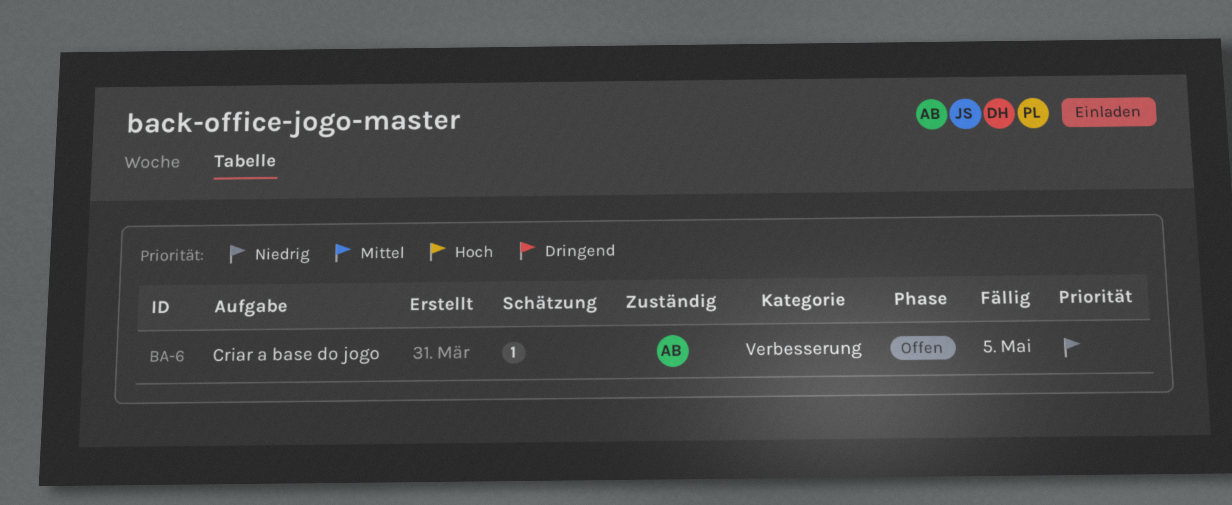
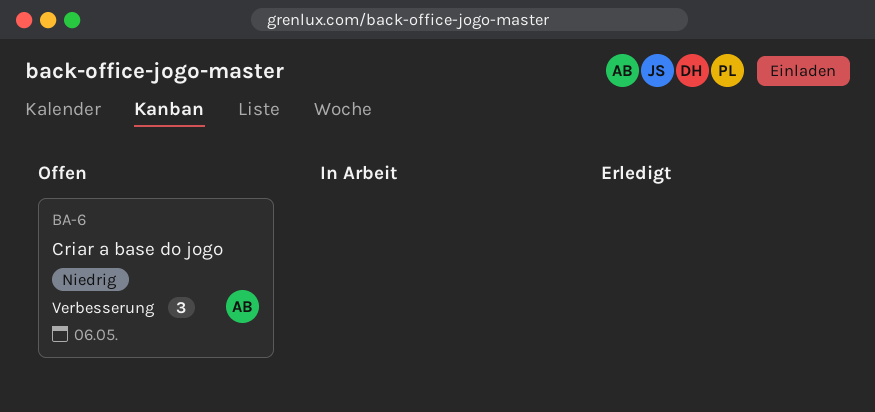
BA-6, estimate: 1 -> 3
BA-6, due: May 5 -> May 6

